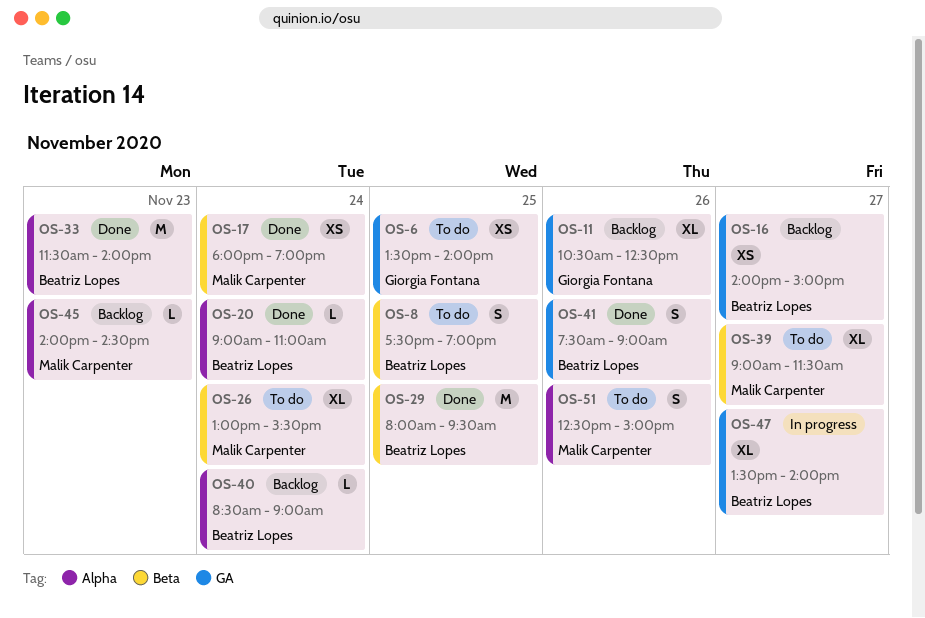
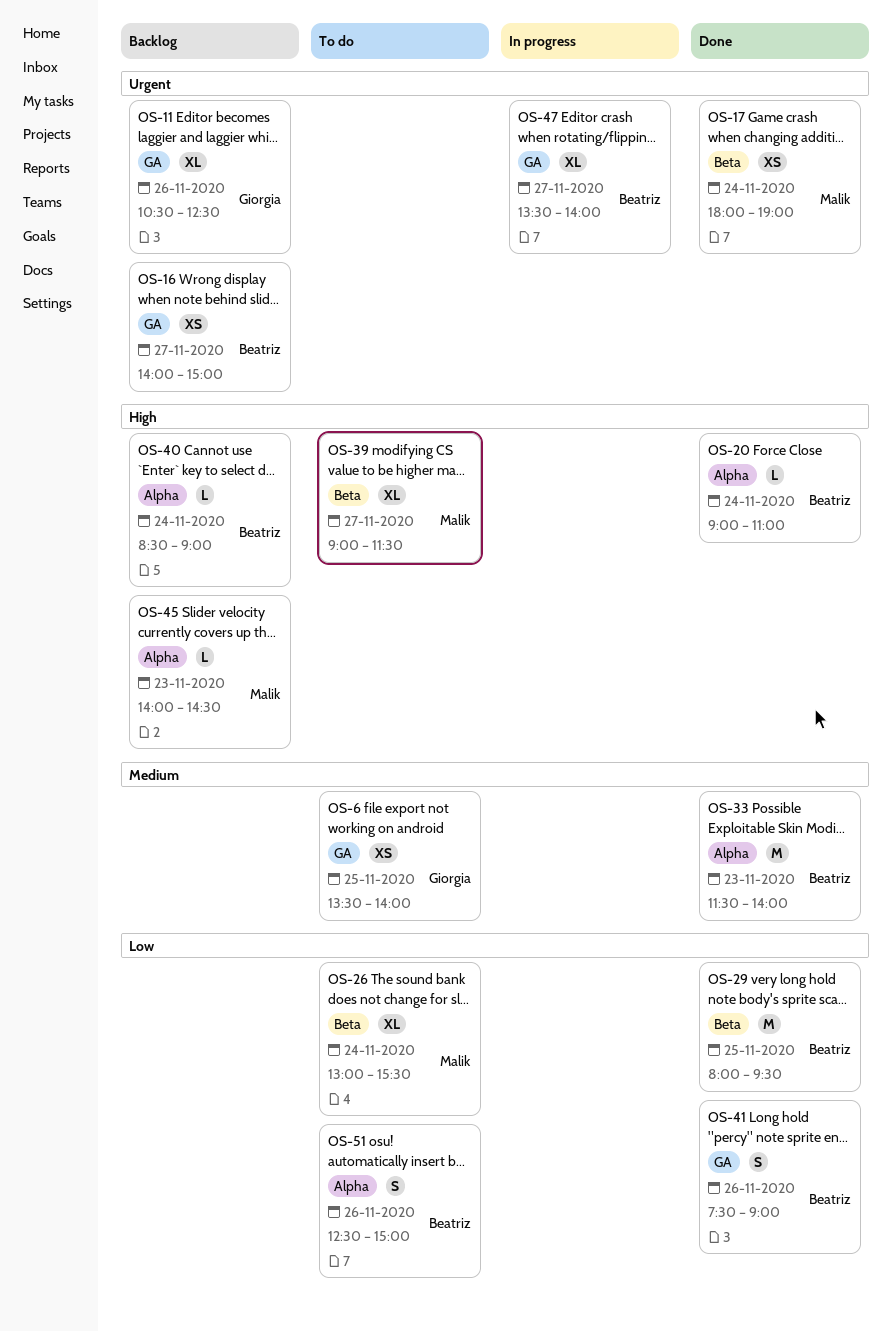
OS-8: present -> none
OS-51, owner: Malik Carpenter -> Beatriz Lopes

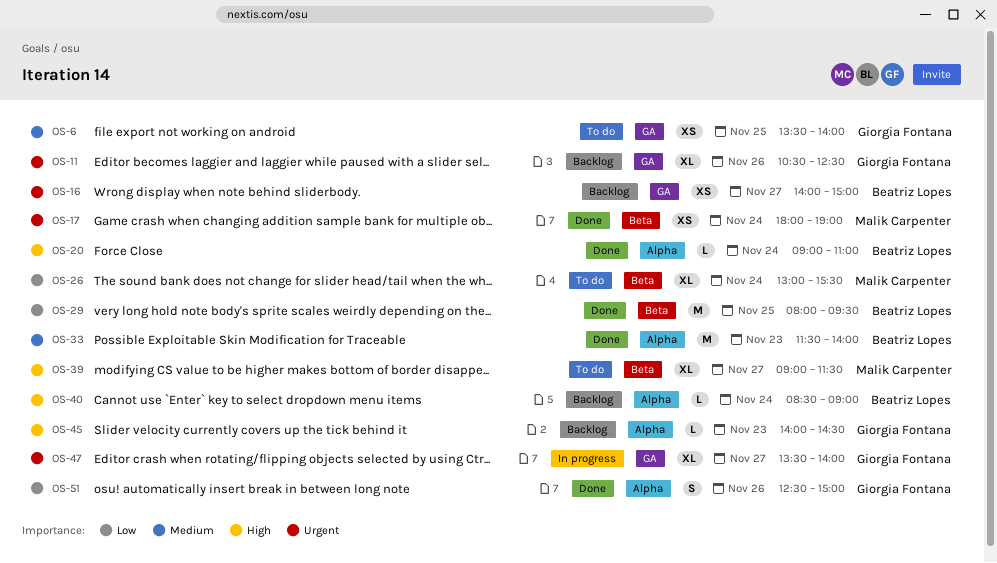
OS-41: present -> none
OS-45, owner: Malik Carpenter -> Giorgia Fontana
OS-47, owner: Beatriz Lopes -> Giorgia Fontana
OS-51, status: To do -> Done
OS-51, owner: Beatriz Lopes -> Giorgia Fontana

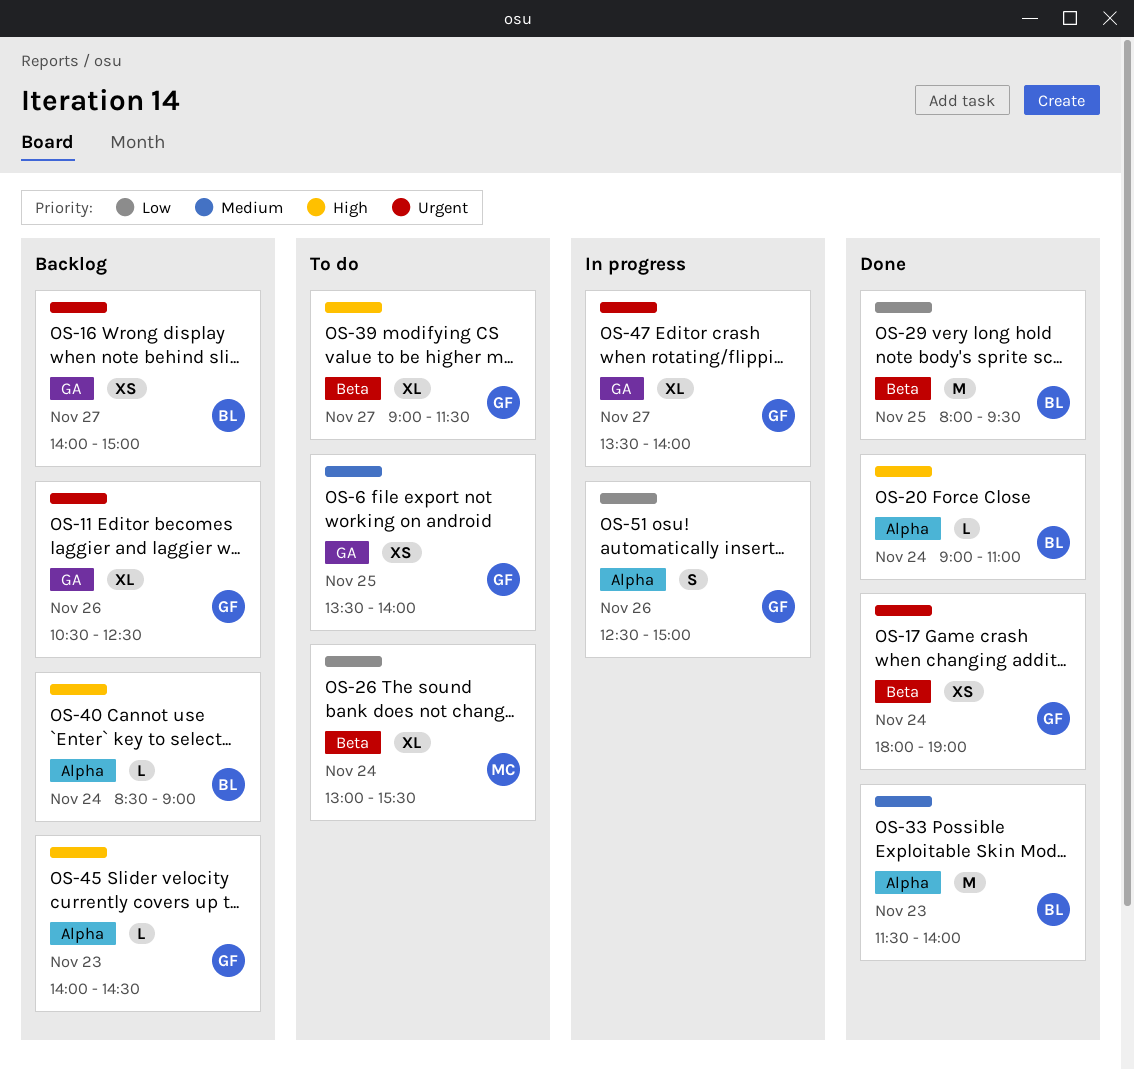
OS-17, owner: Malik Carpenter -> Giorgia Fontana
OS-39, owner: Malik Carpenter -> Giorgia Fontana
OS-51, status: Done -> In progress

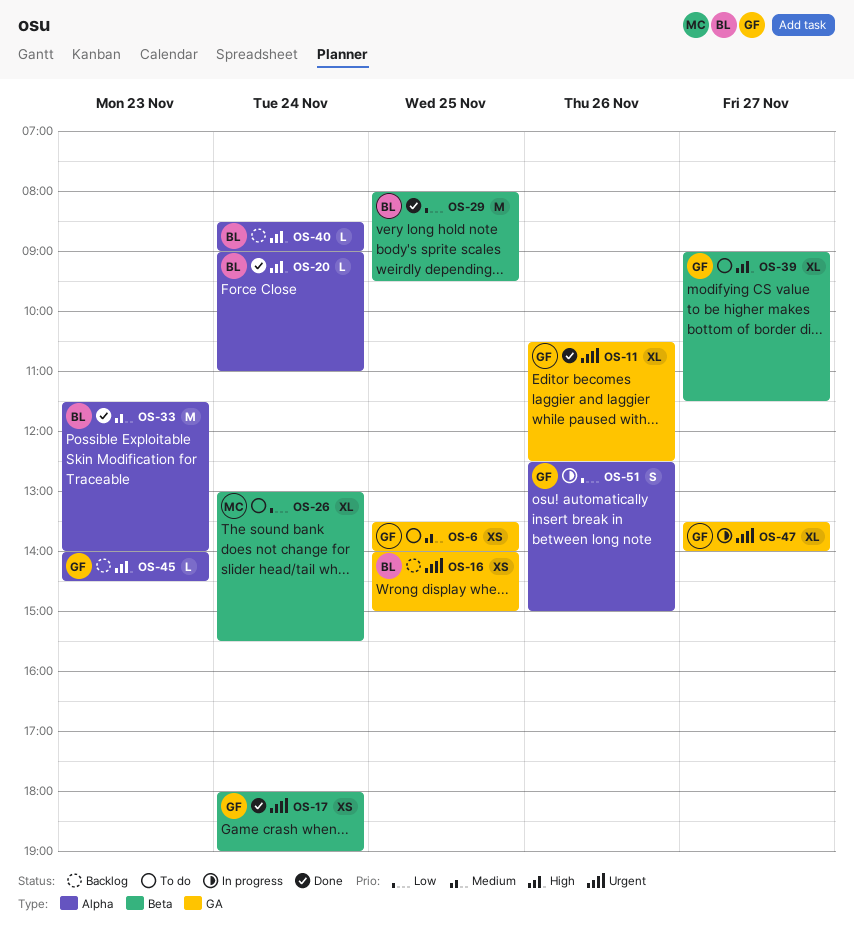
OS-11, status: Backlog -> Done
OS-16, day: Nov 27 -> Nov 25

